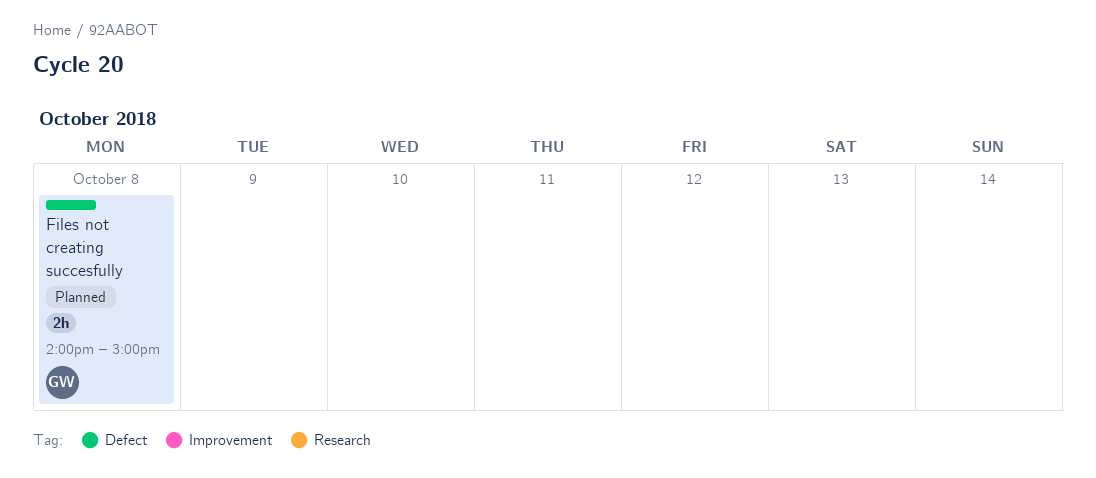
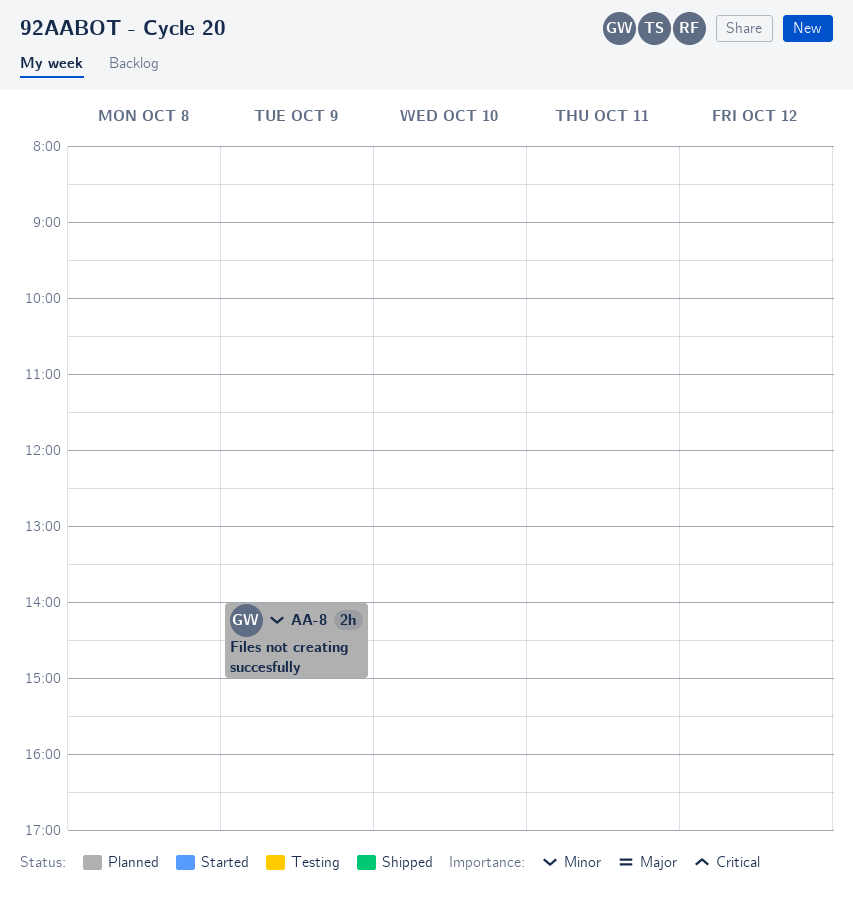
Files not creating succesfully, day: Oct 8 -> Oct 9

